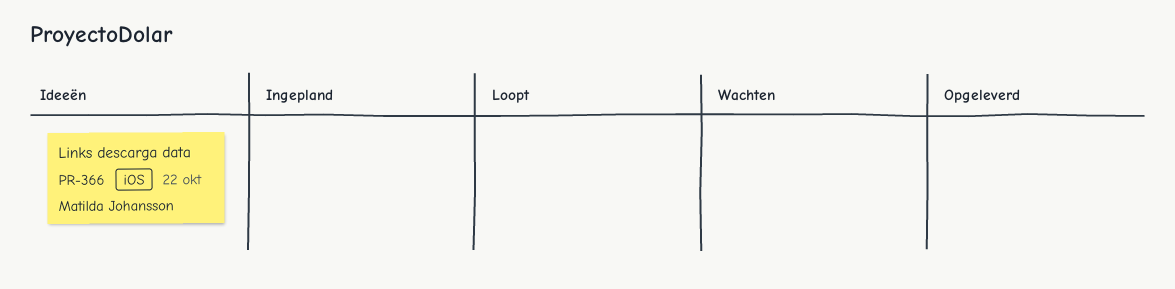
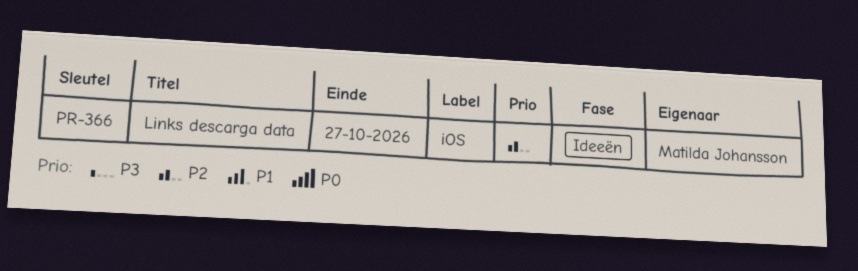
PR-366, due: Oct 22 -> Oct 27

